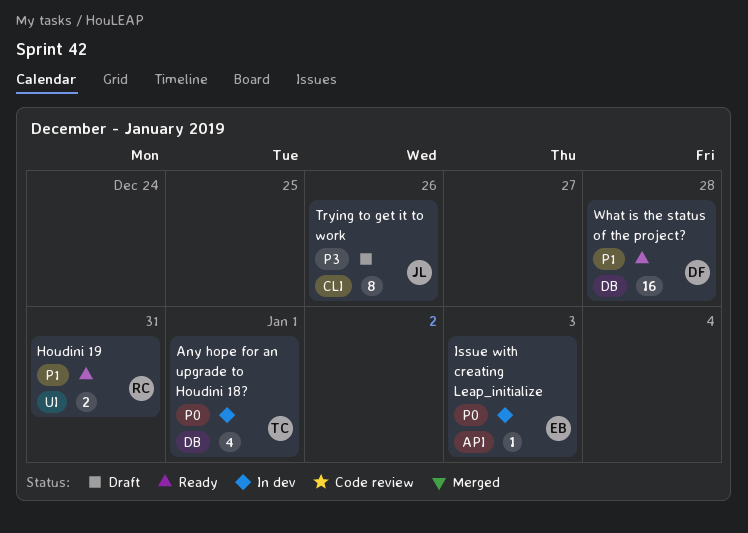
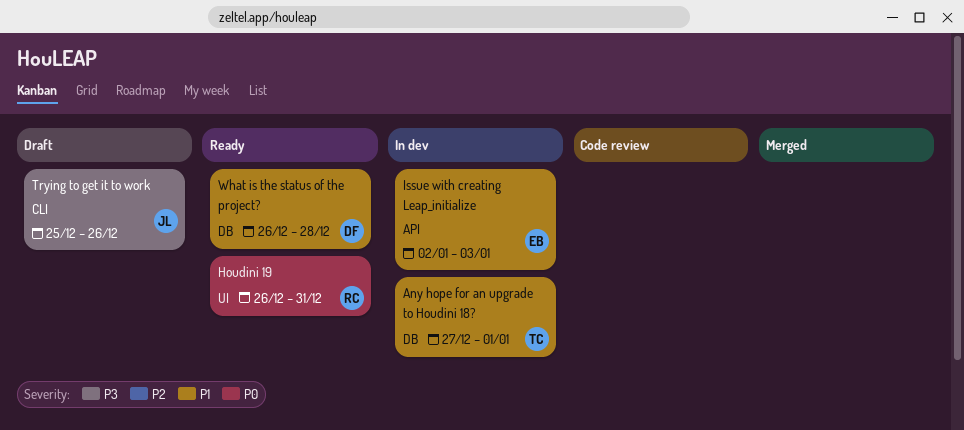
Any hope for an upgrade to Houdini 18?, priority: P0 -> P1
Houdini 19, priority: P1 -> P0
Issue with creating Leap_initialize, priority: P0 -> P1

